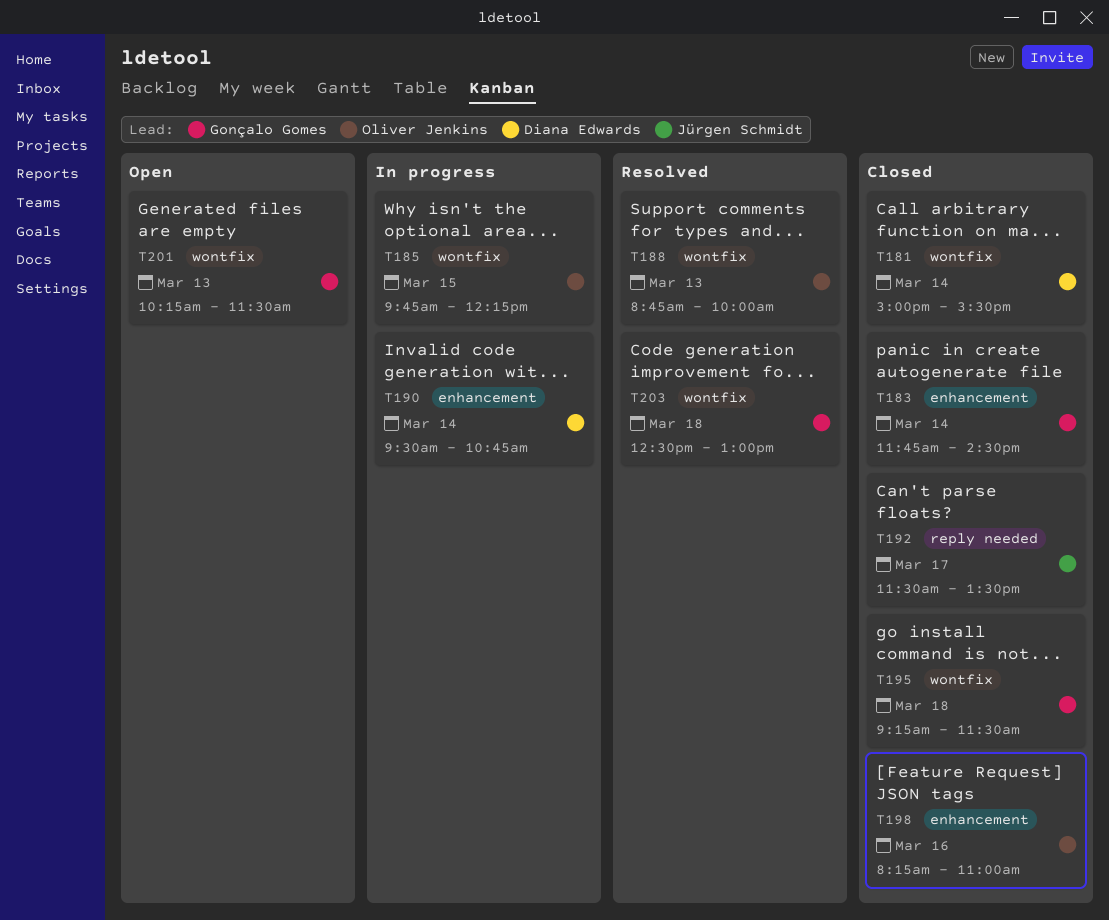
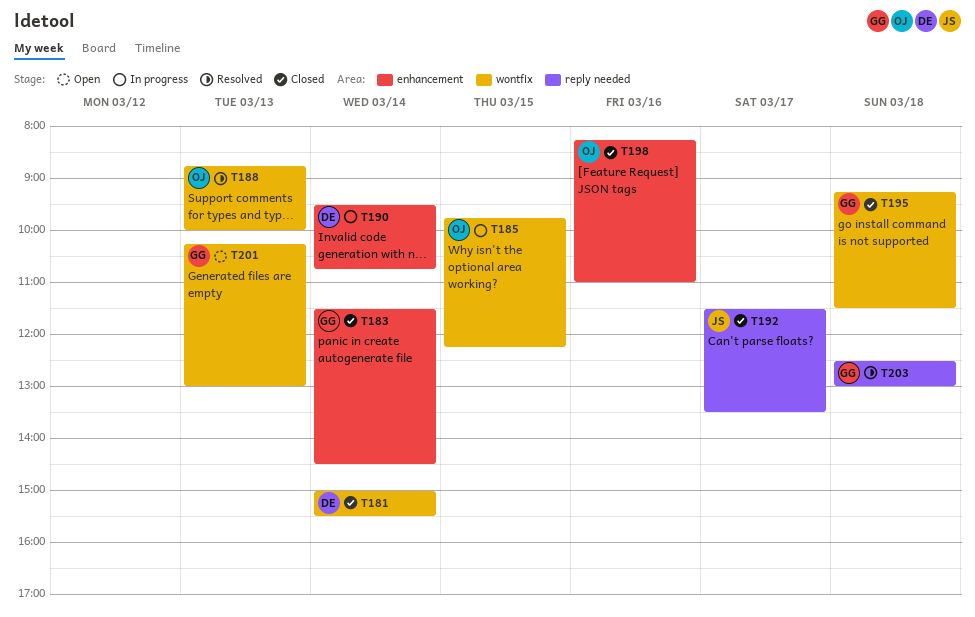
T183, begins: 11:45 -> 11:30
T201, ends: 11:30 -> 13:00
T203, label: wontfix -> reply needed

